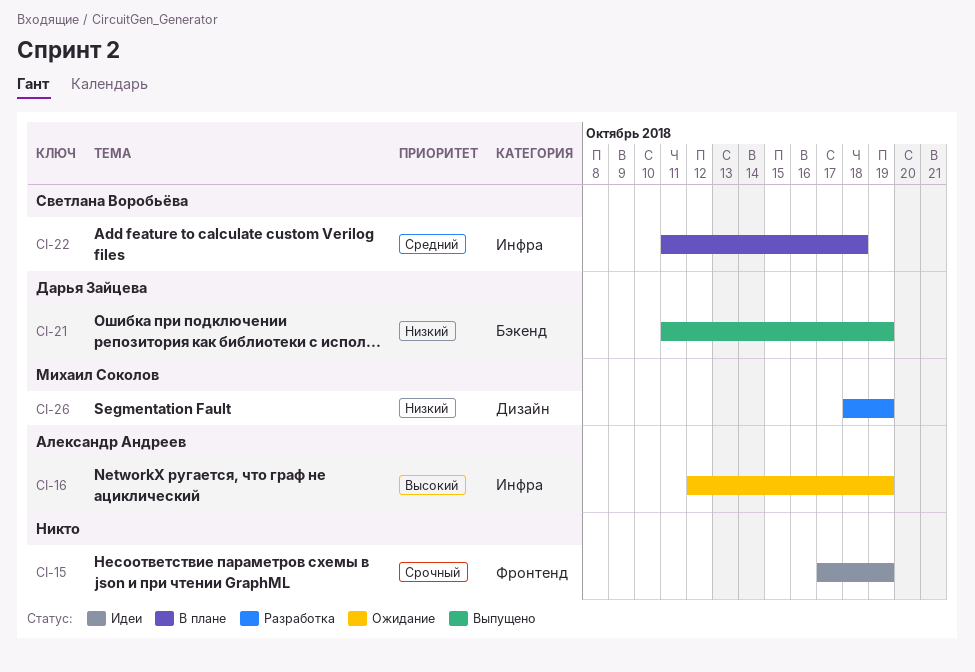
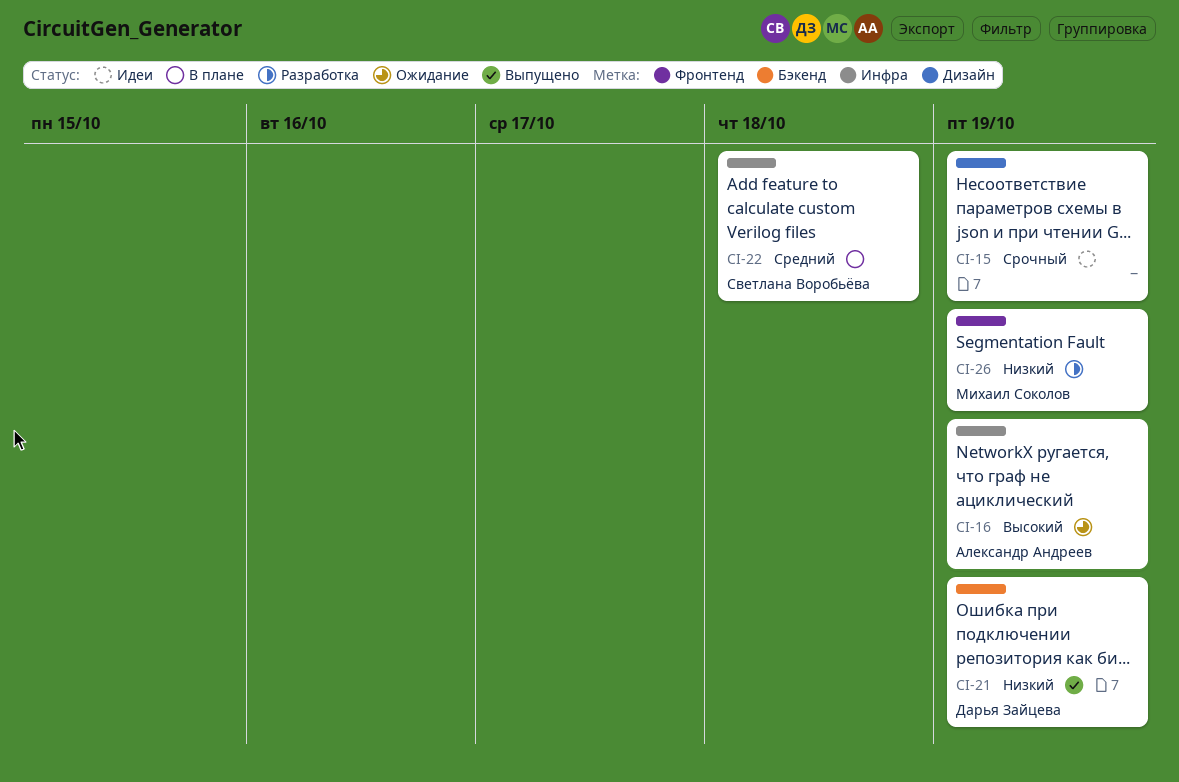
CI-15, label: Фронтенд -> Дизайн
CI-26, label: Дизайн -> Фронтенд

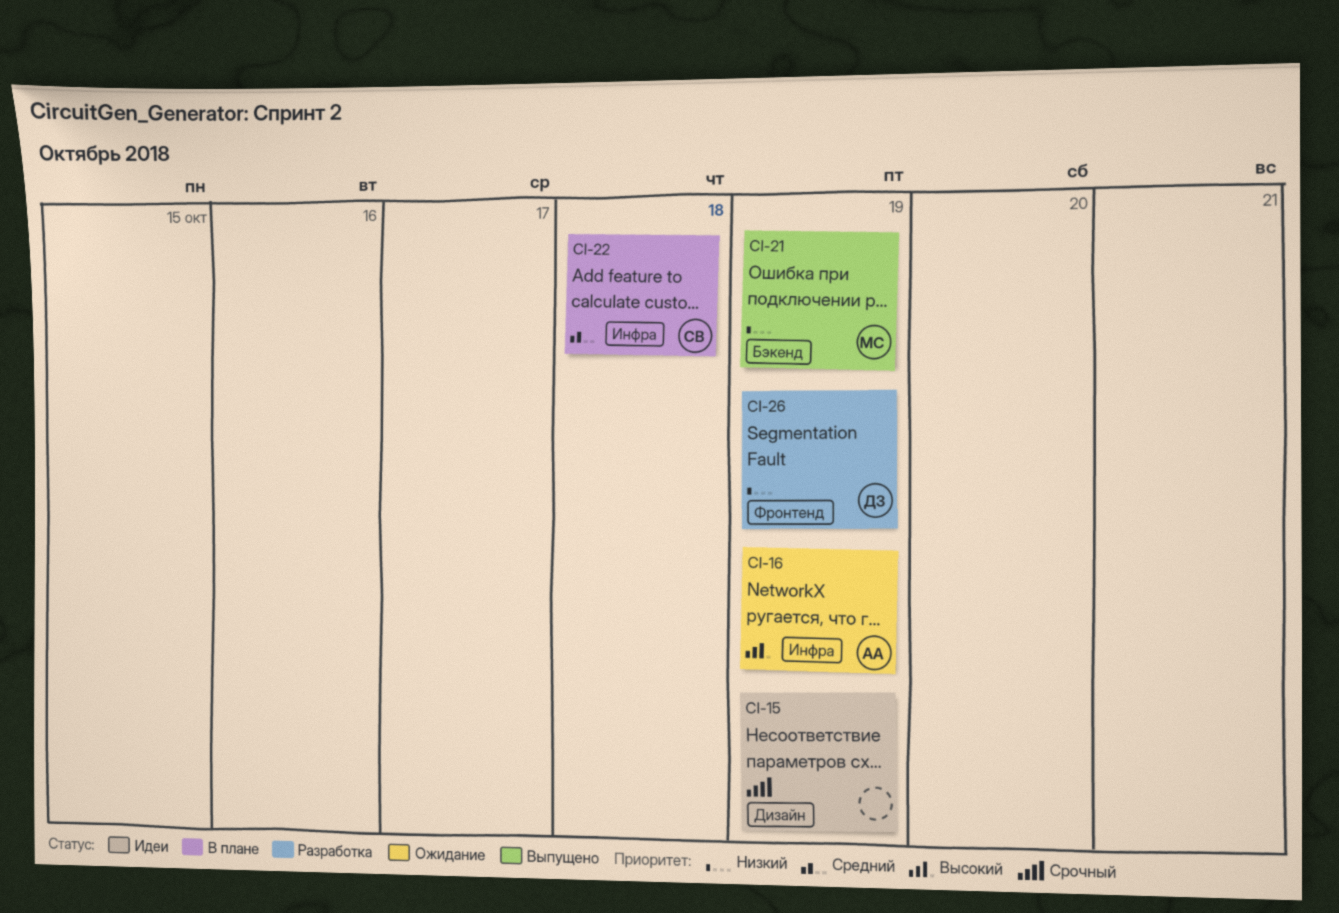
CI-21, owner: Дарья Зайцева -> Михаил Соколов
CI-26, owner: Михаил Соколов -> Дарья Зайцева

